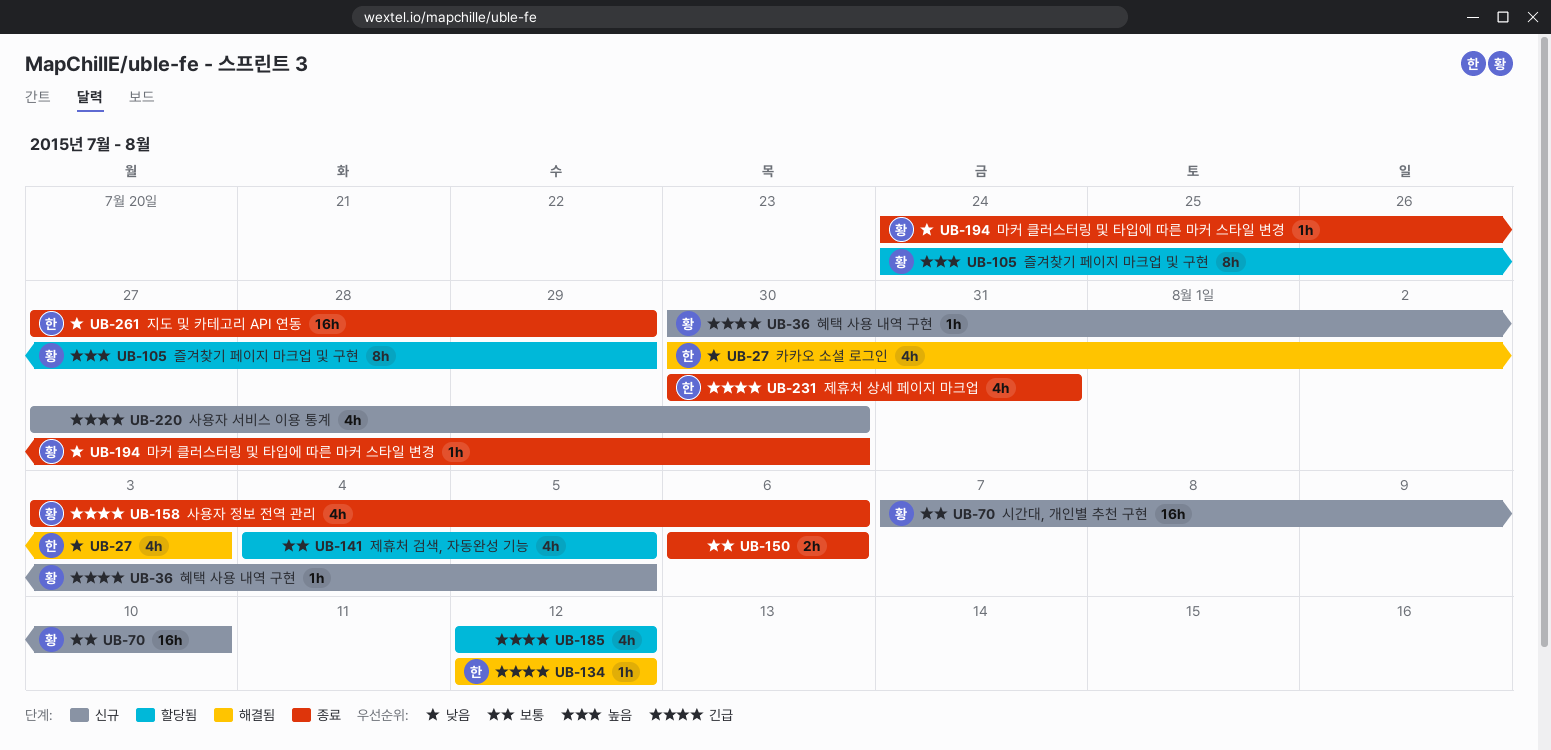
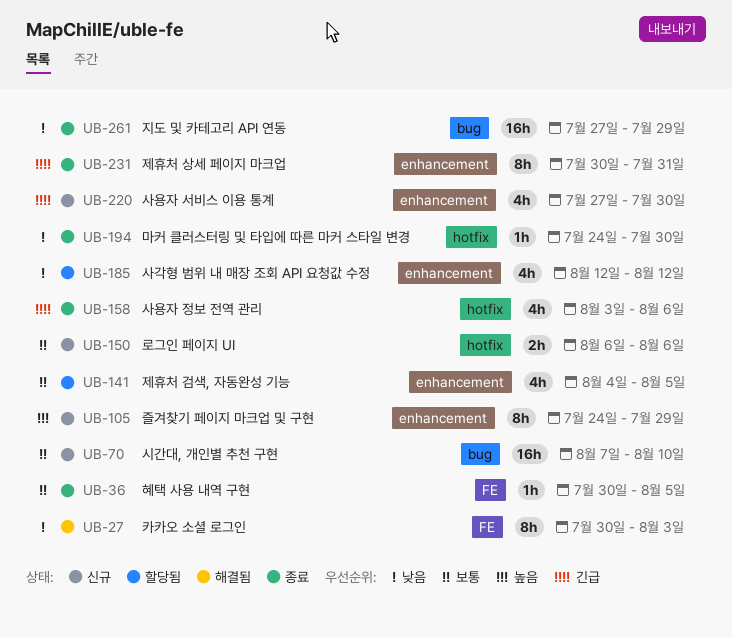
UB-27, estimate: 4h -> 8h
UB-36, status: 신규 -> 종료
UB-36, priority: 긴급 -> 보통
UB-105, status: 할당됨 -> 신규
UB-134: present -> none
UB-150, status: 종료 -> 신규
UB-185, priority: 긴급 -> 낮음
UB-231, estimate: 4h -> 8h

